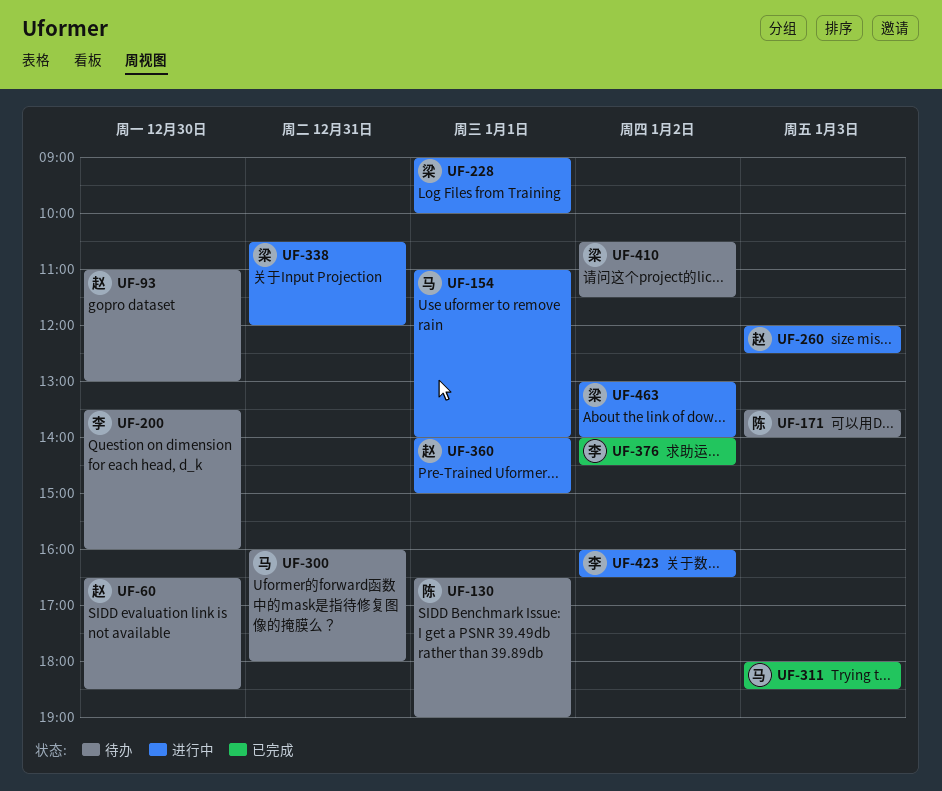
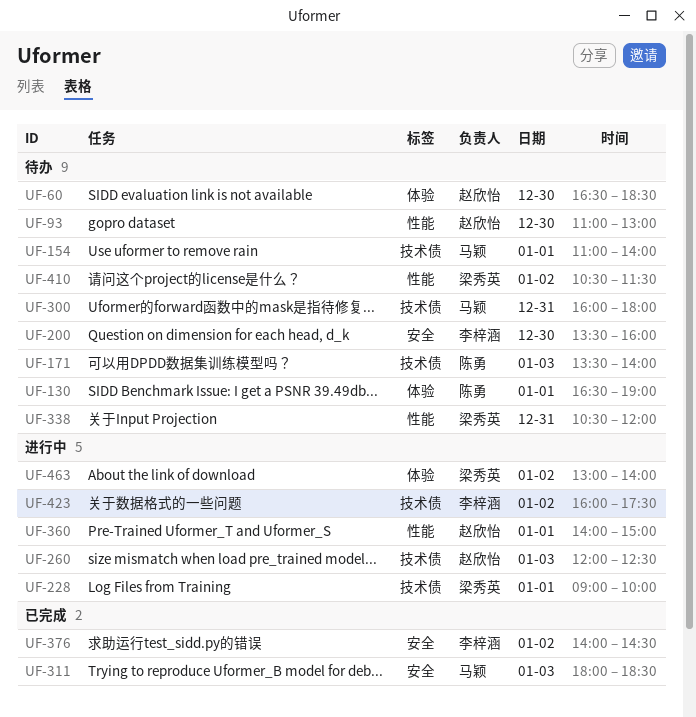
UF-154, status: 进行中 -> 待办
UF-338, status: 进行中 -> 待办
UF-423, ends: 16:30 -> 17:30

